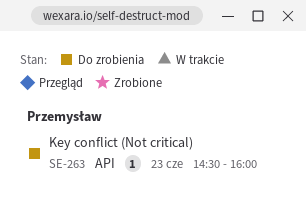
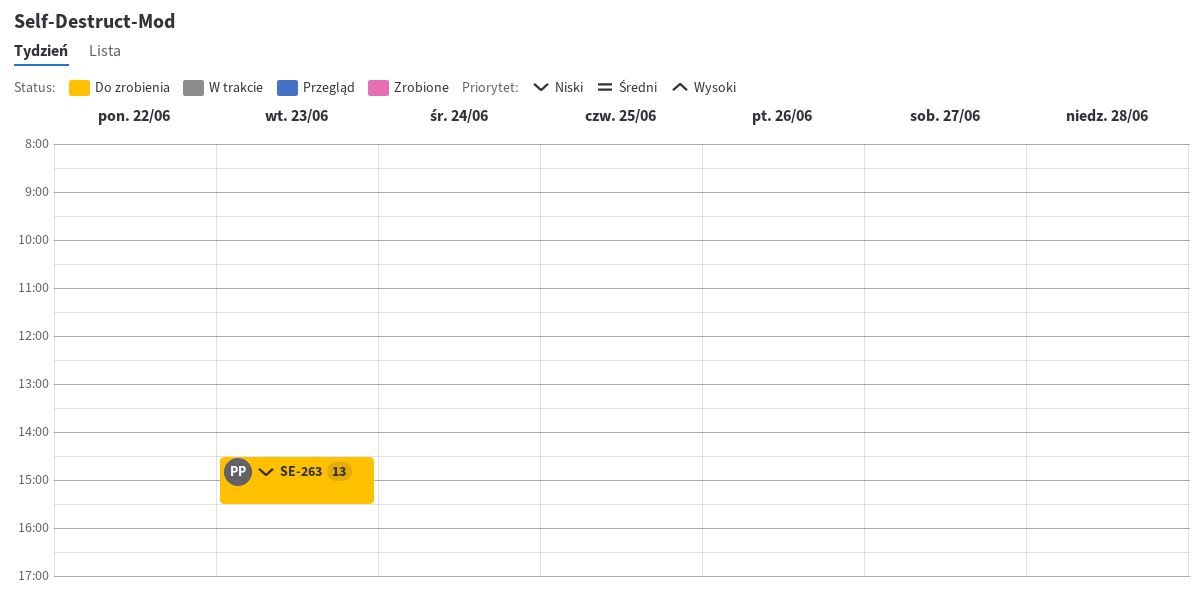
SE-263, estimate: 1 -> 13
SE-263, ends: 16:00 -> 15:30

